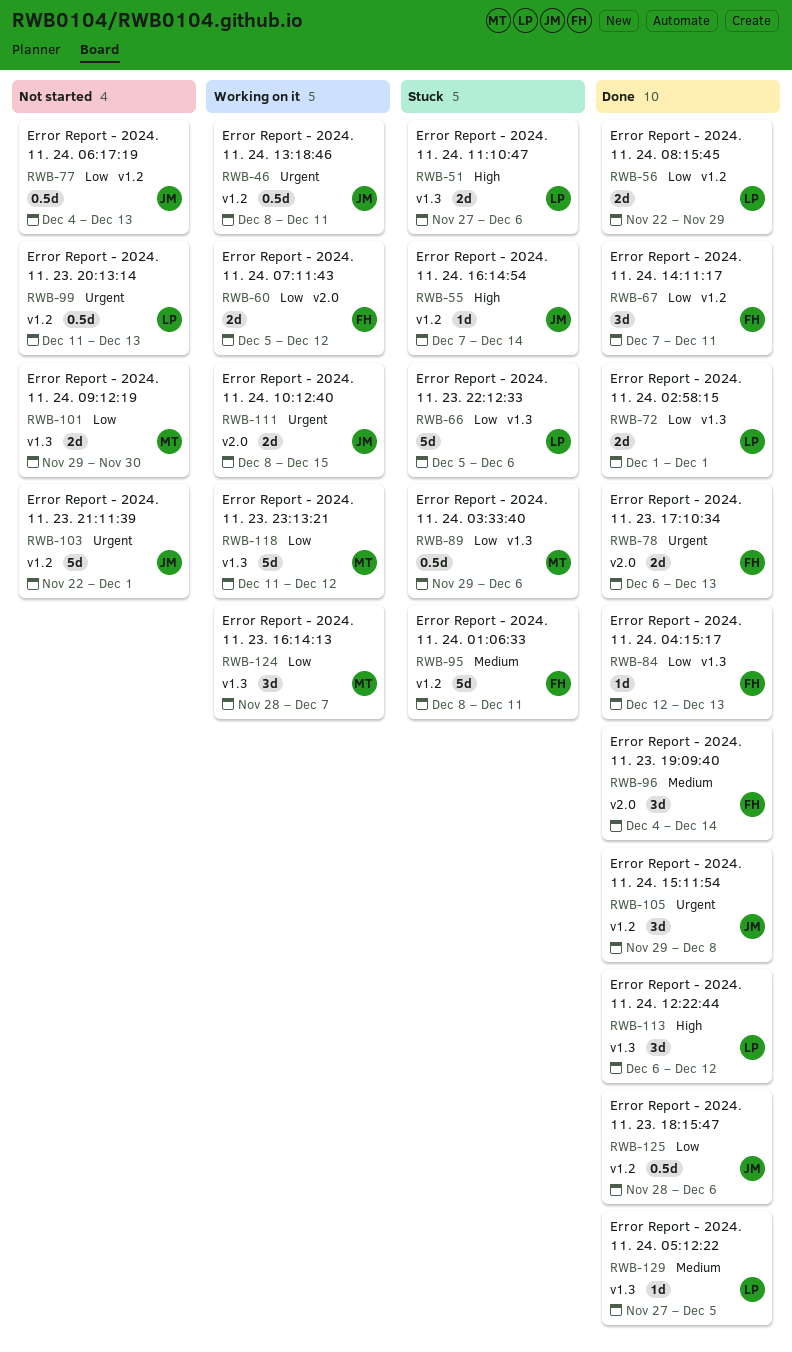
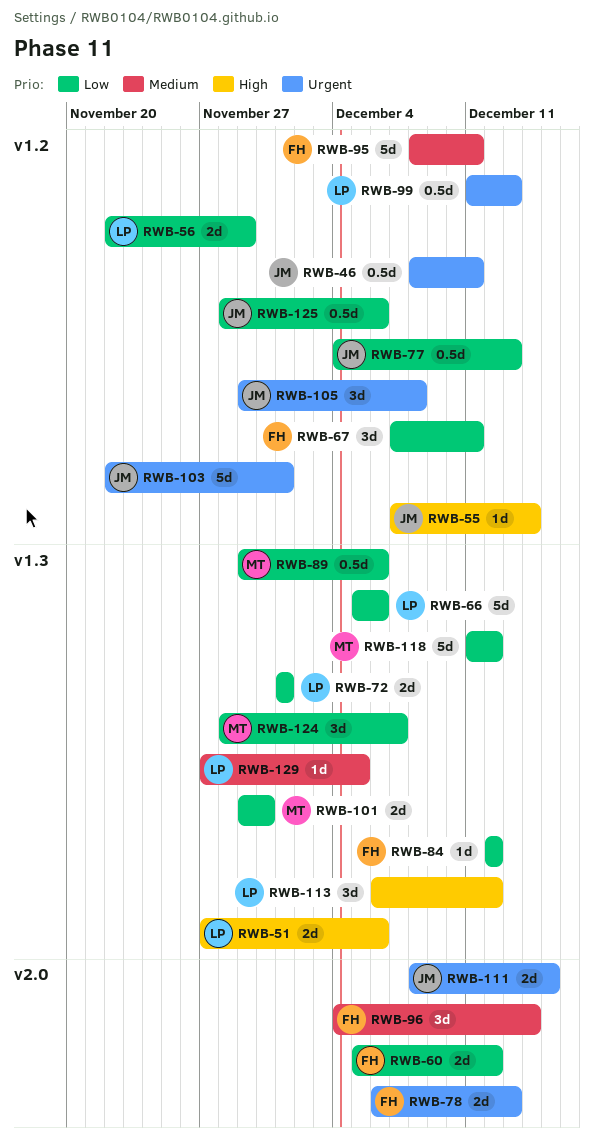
RWB-84, due: Dec 13 -> Dec 12

